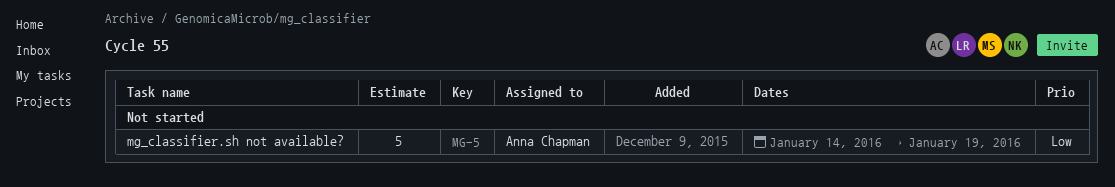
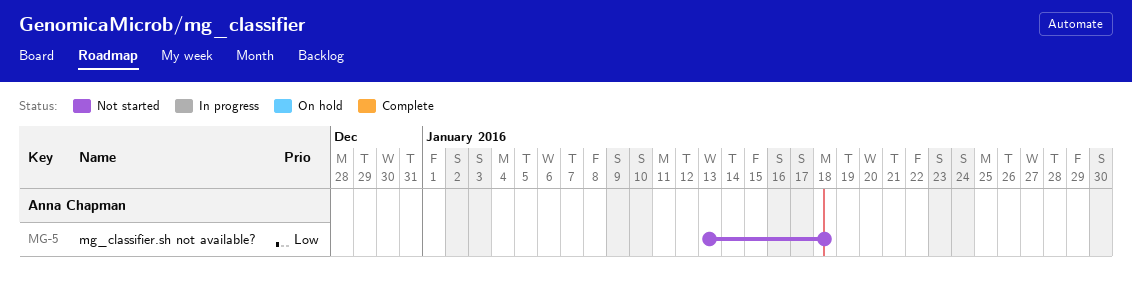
MG-5, start: Jan 14 -> Jan 13
MG-5, due: Jan 19 -> Jan 18

